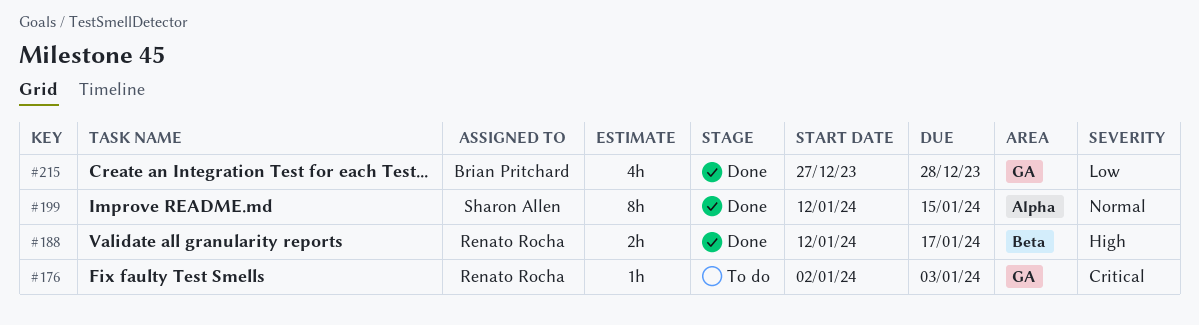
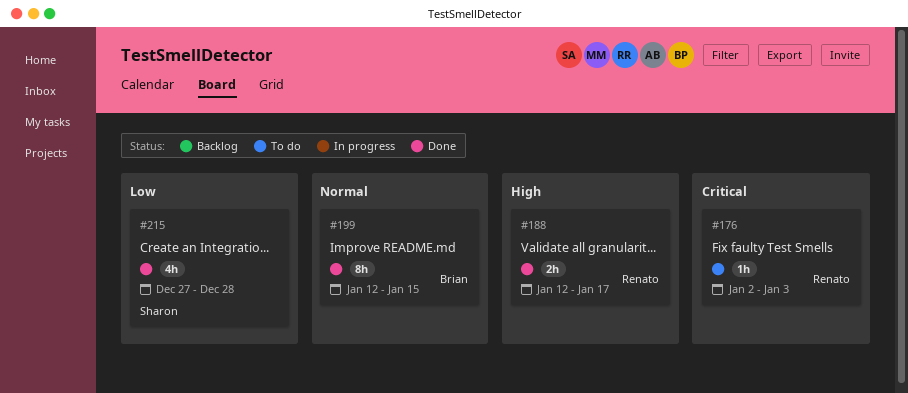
#199, owner: Sharon Allen -> Brian Pritchard
#215, owner: Brian Pritchard -> Sharon Allen

